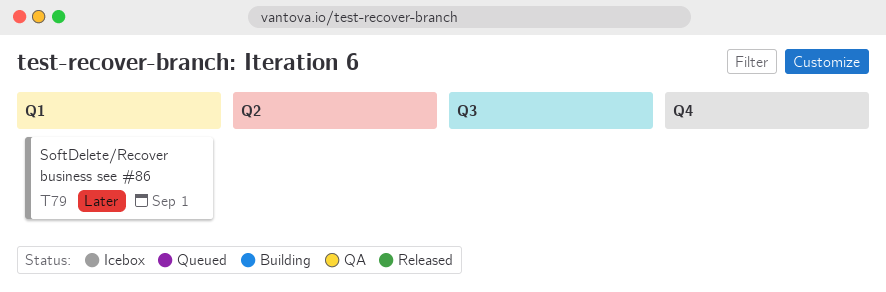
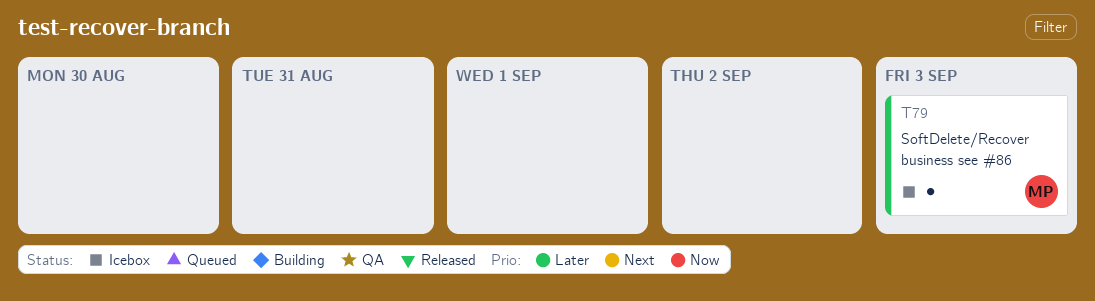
T79, due: Sep 1 -> Sep 3

